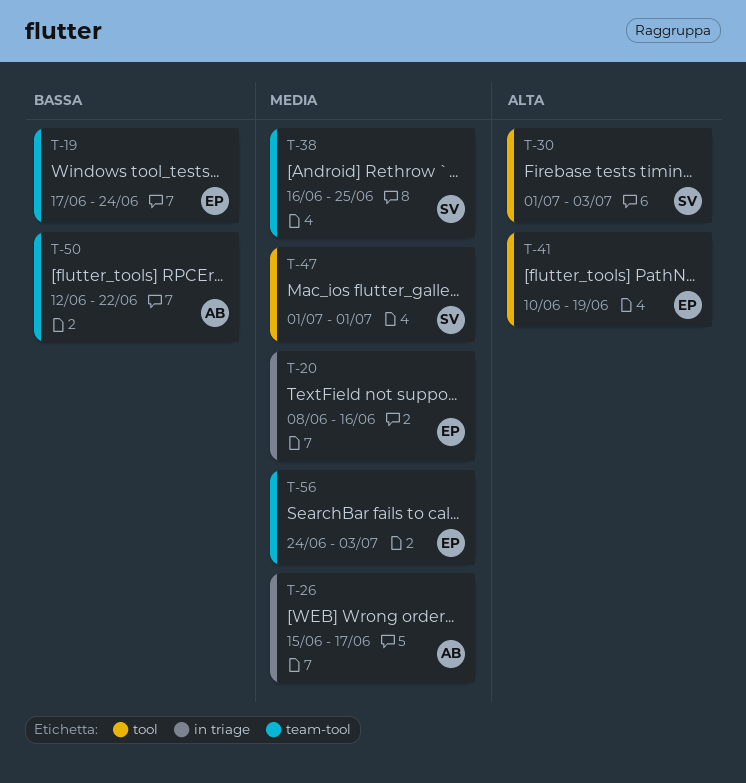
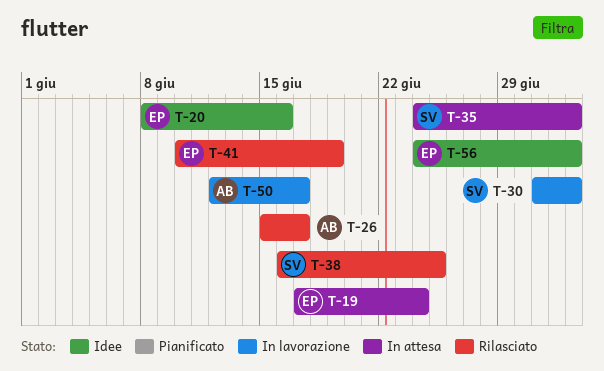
T-35: none -> present
T-47: present -> none
T-50, due: Jun 22 -> Jun 17

